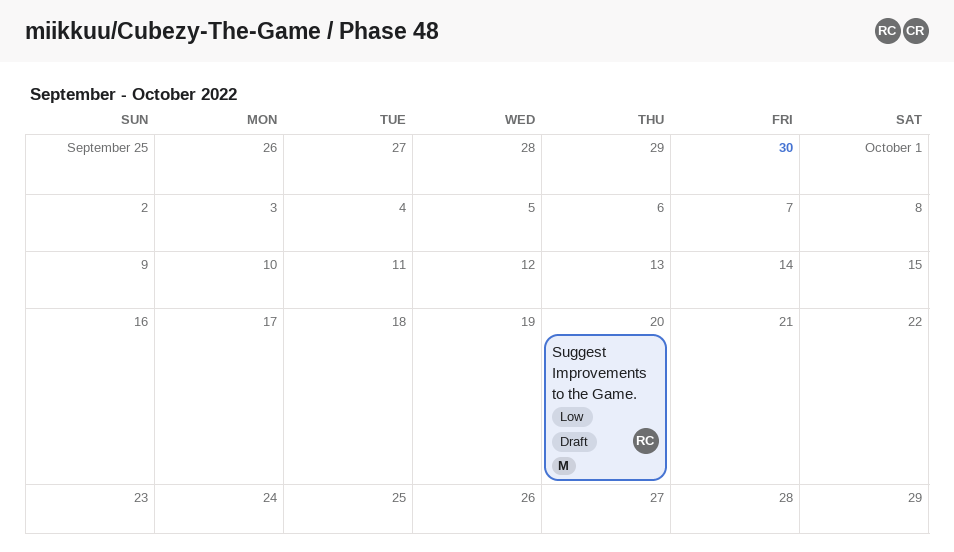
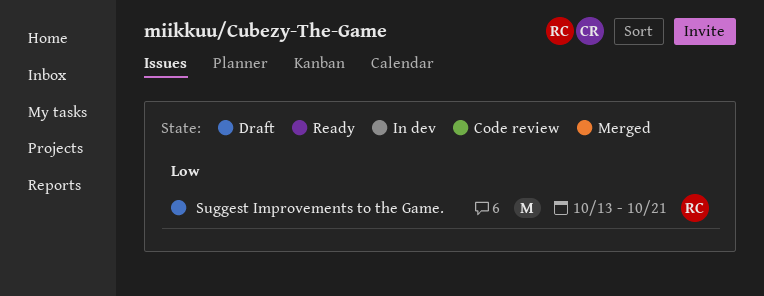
Suggest Improvements to the Game., due: Oct 20 -> Oct 21

